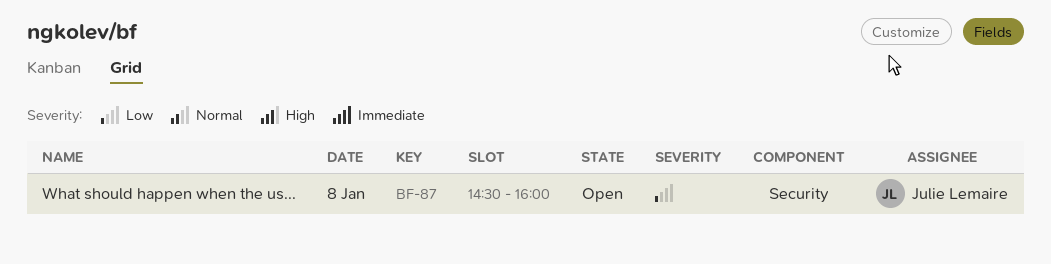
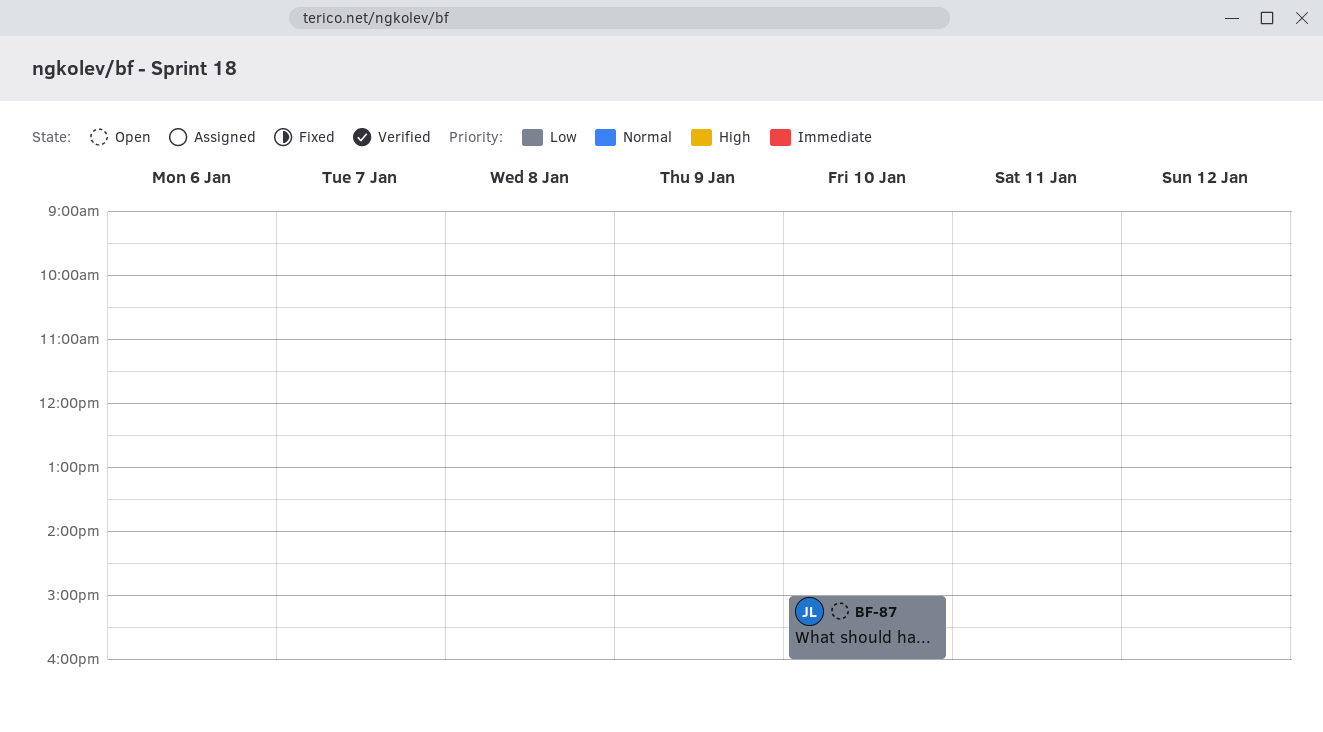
BF-87, day: Jan 8 -> Jan 10
BF-87, begins: 14:30 -> 15:00

